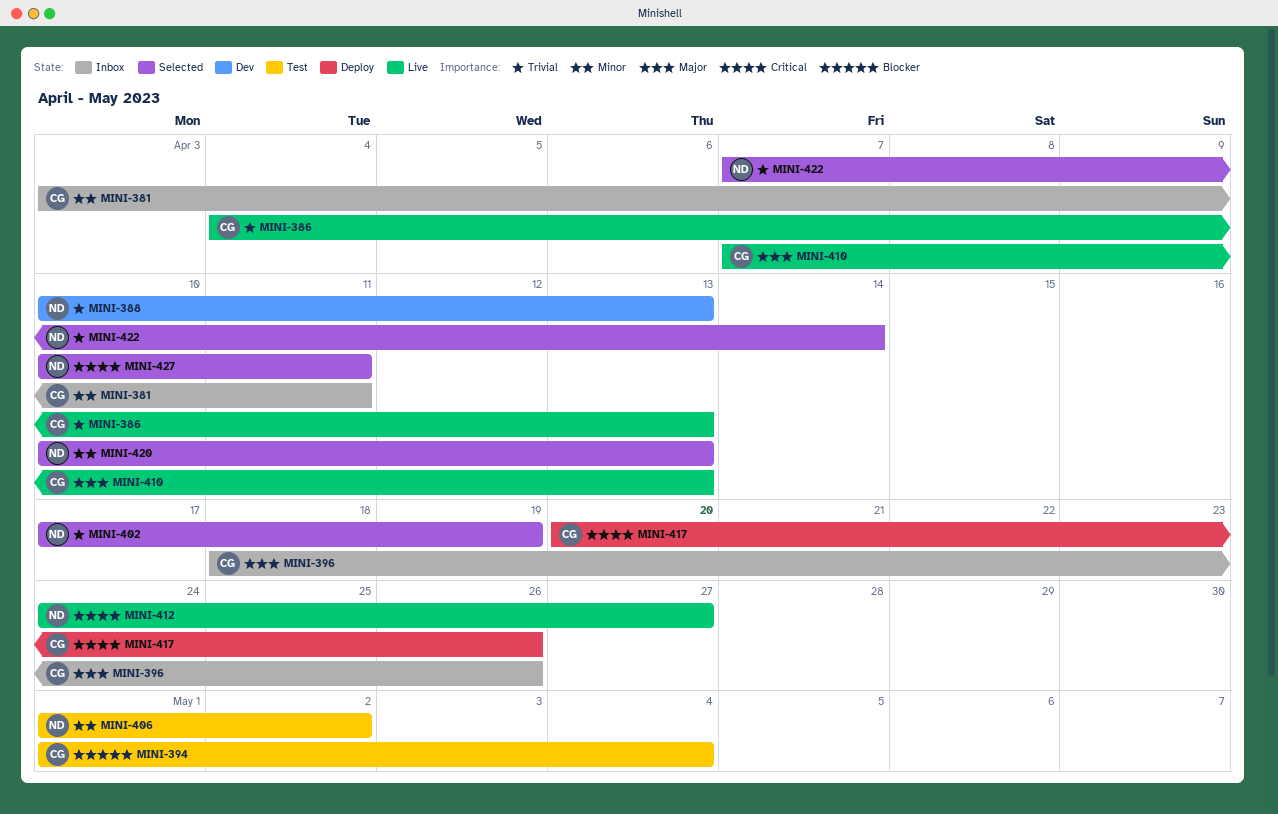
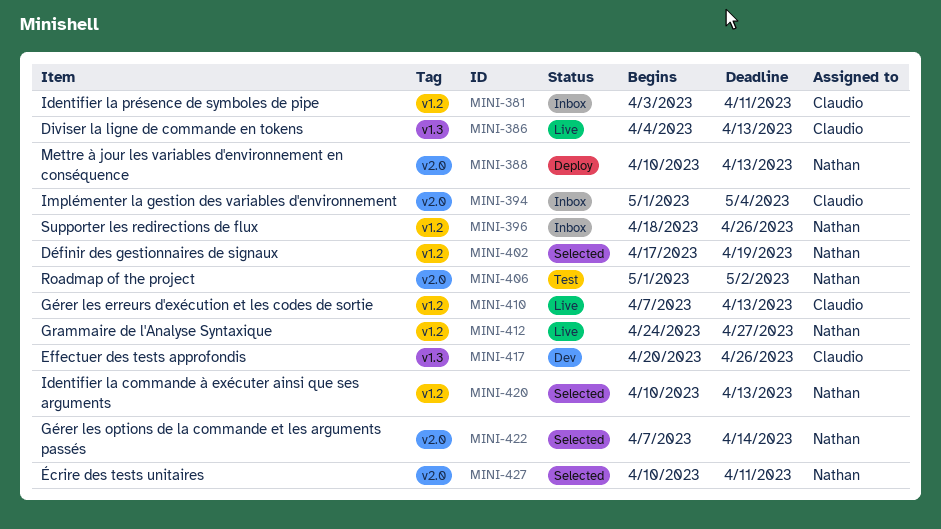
MINI-388, status: Dev -> Deploy
MINI-394, status: Test -> Inbox
MINI-396, owner: Claudio -> Nathan
MINI-417, status: Deploy -> Dev

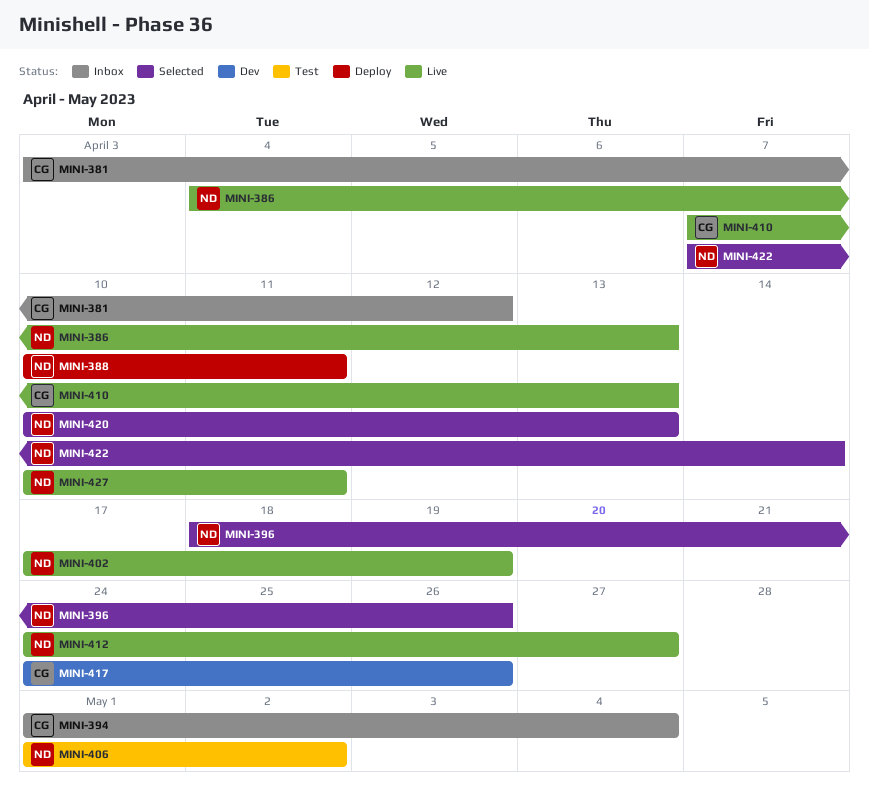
MINI-381, due: Apr 11 -> Apr 12
MINI-386, owner: Claudio -> Nathan
MINI-388, due: Apr 13 -> Apr 11
MINI-396, status: Inbox -> Selected
MINI-402, status: Selected -> Live
MINI-417, start: Apr 20 -> Apr 24
MINI-427, status: Selected -> Live

